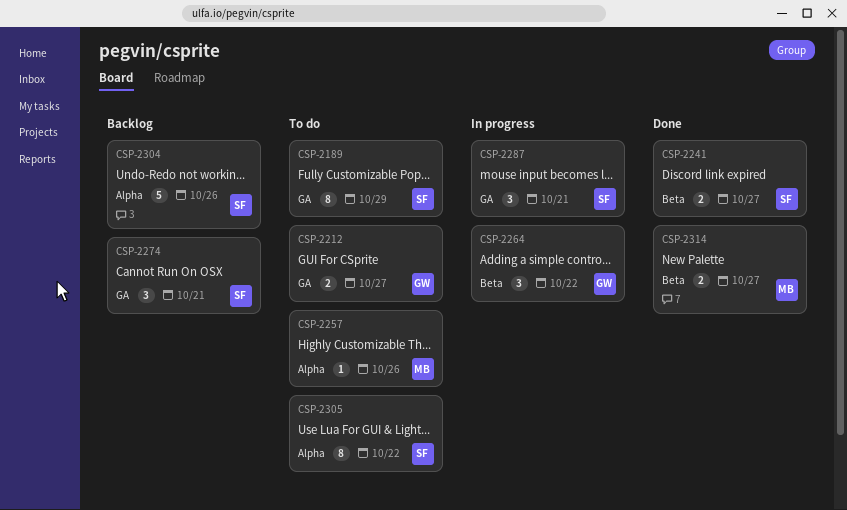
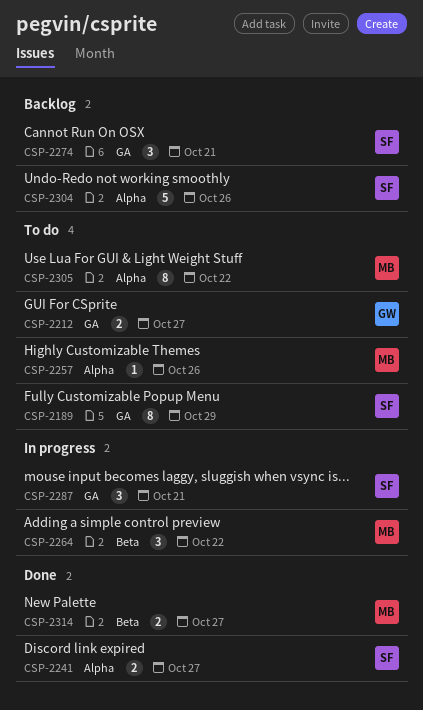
CSP-2241, label: Beta -> Alpha
CSP-2264, owner: GW -> MB
CSP-2305, owner: SF -> MB

